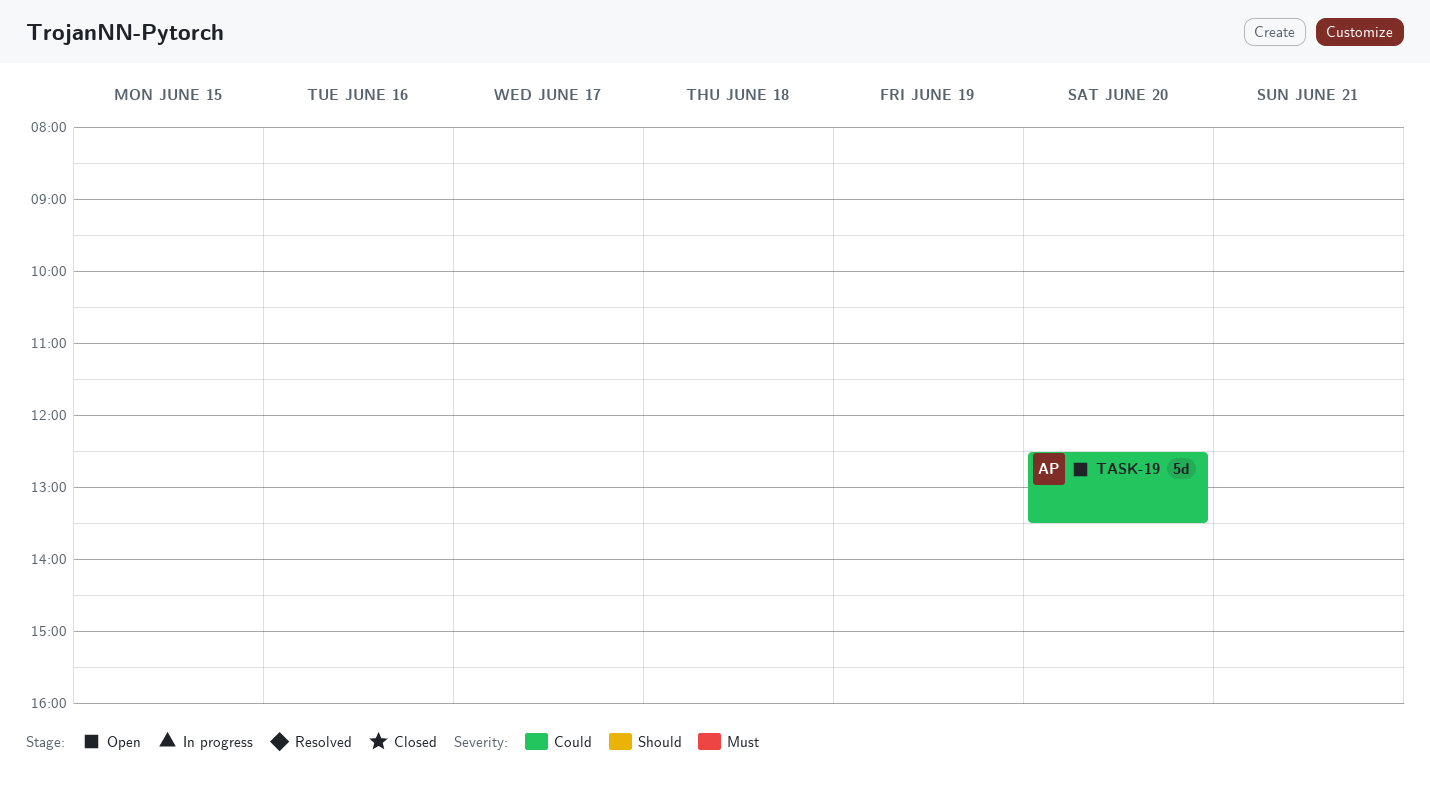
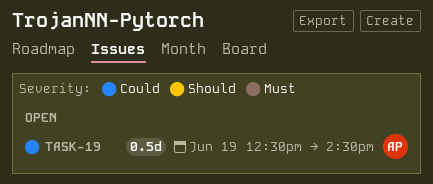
TASK-19, estimate: 5d -> 0.5d
TASK-19, day: Jun 20 -> Jun 19
TASK-19, ends: 13:30 -> 14:30

